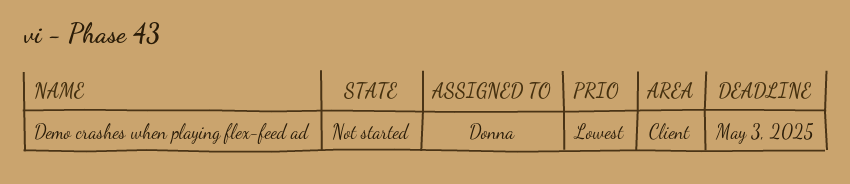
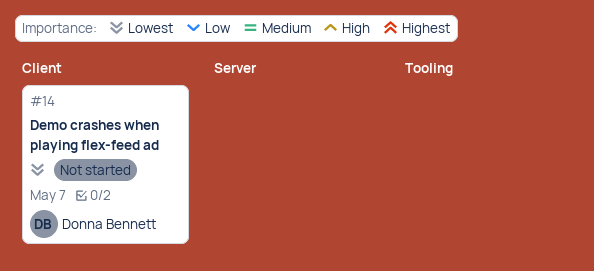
Demo crashes when playing flex-feed ad, due: May 3 -> May 7

